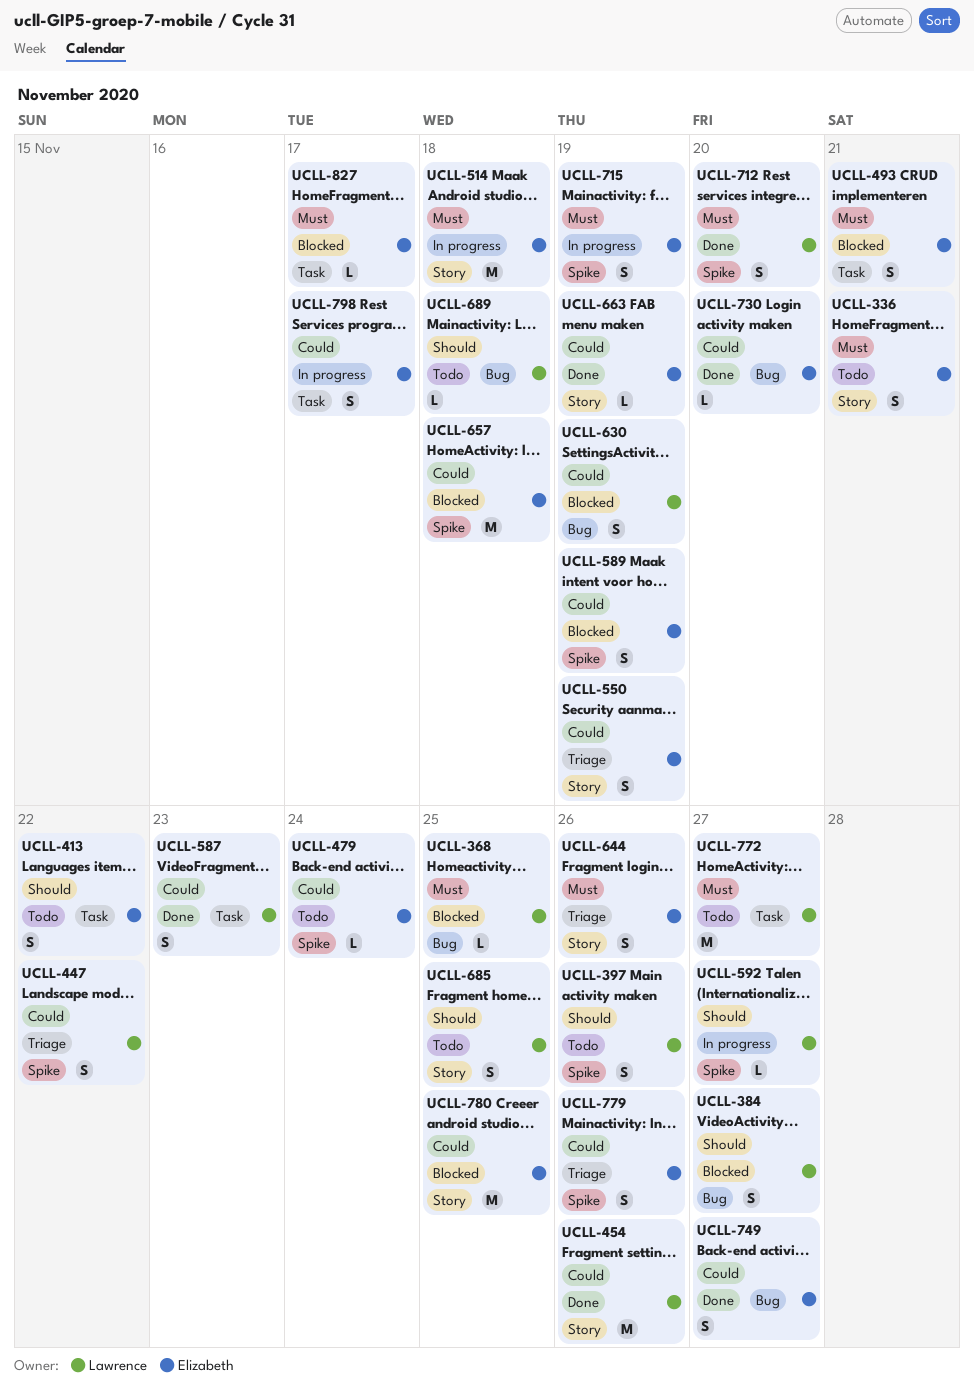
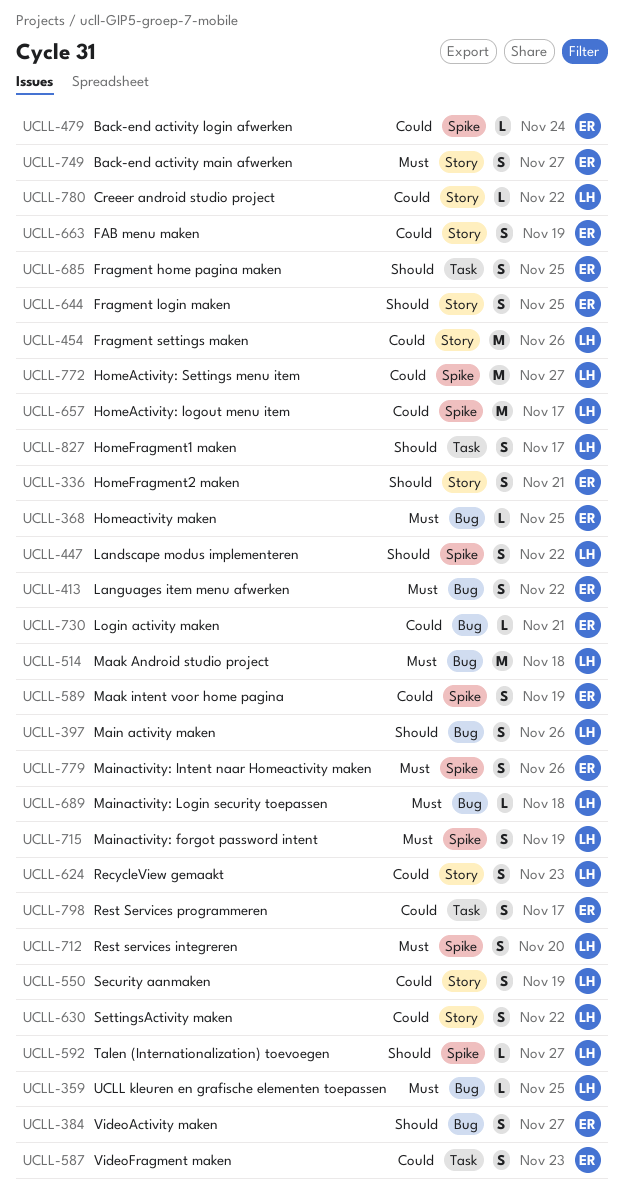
UCLL-336, priority: Must -> Should
UCLL-359: none -> present
UCLL-368, owner: Lawrence -> Elizabeth
UCLL-384, owner: Lawrence -> Elizabeth
UCLL-397, label: Spike -> Bug
UCLL-413, priority: Should -> Must
UCLL-413, label: Task -> Bug
UCLL-447, priority: Could -> Should
UCLL-493: present -> none
UCLL-514, owner: Elizabeth -> Lawrence
UCLL-514, label: Story -> Bug
UCLL-550, owner: Elizabeth -> Lawrence
UCLL-587, owner: Lawrence -> Elizabeth
UCLL-624: none -> present
UCLL-630, label: Bug -> Story
UCLL-630, due: Nov 19 -> Nov 22
UCLL-644, priority: Must -> Should
UCLL-644, due: Nov 26 -> Nov 25
UCLL-657, owner: Elizabeth -> Lawrence
UCLL-657, due: Nov 18 -> Nov 17
UCLL-663, estimate: L -> S
UCLL-685, owner: Lawrence -> Elizabeth
UCLL-685, label: Story -> Task
UCLL-689, priority: Should -> Must
UCLL-715, owner: Elizabeth -> Lawrence
UCLL-730, due: Nov 20 -> Nov 21
UCLL-749, priority: Could -> Must
UCLL-749, label: Bug -> Story
UCLL-772, priority: Must -> Could
UCLL-772, label: Task -> Spike
UCLL-779, priority: Could -> Must
UCLL-780, owner: Elizabeth -> Lawrence
UCLL-780, estimate: M -> L
UCLL-780, due: Nov 25 -> Nov 22
UCLL-827, owner: Elizabeth -> Lawrence
UCLL-827, priority: Must -> Should
UCLL-827, estimate: L -> S

